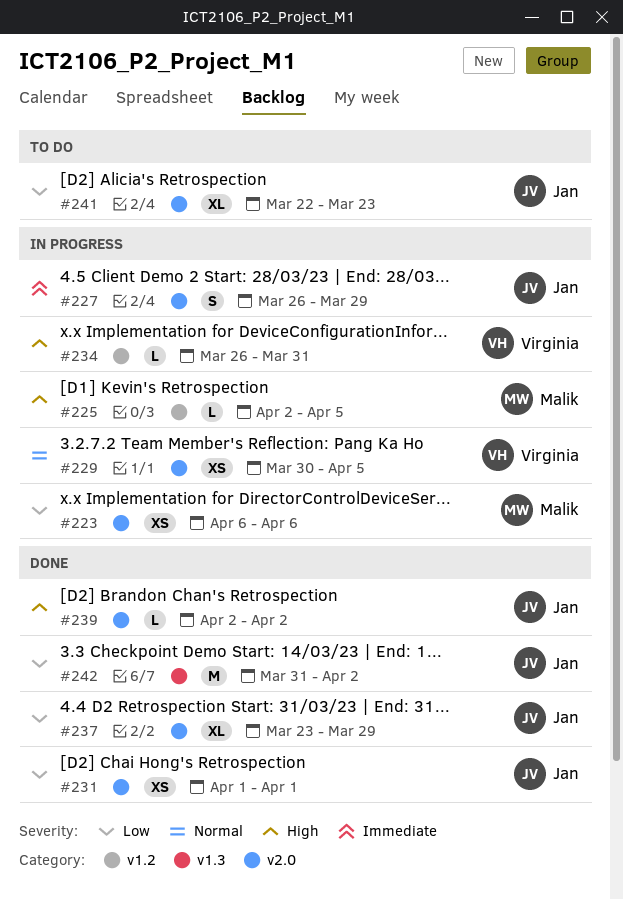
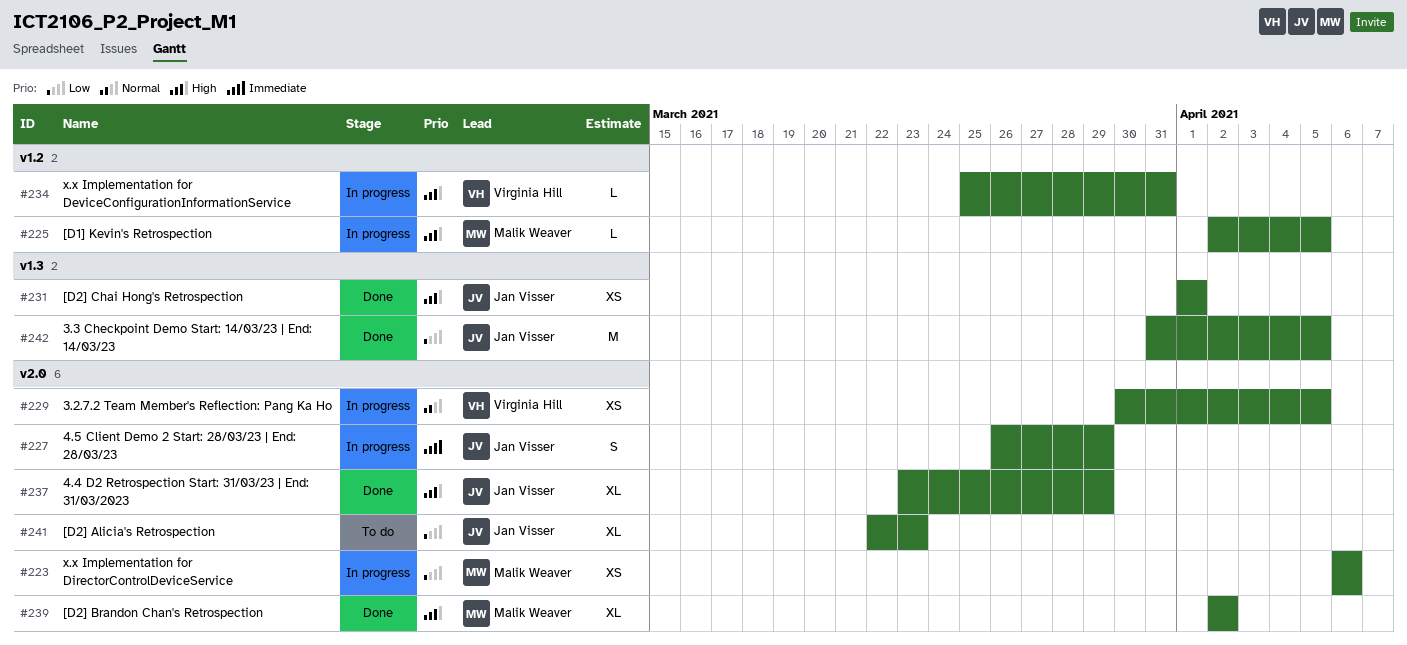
#231, priority: Low -> High
#231, label: v2.0 -> v1.3
#234, start: Mar 26 -> Mar 25
#237, priority: Low -> High
#239, owner: Jan Visser -> Malik Weaver
#239, estimate: L -> XL
#242, due: Apr 2 -> Apr 5

